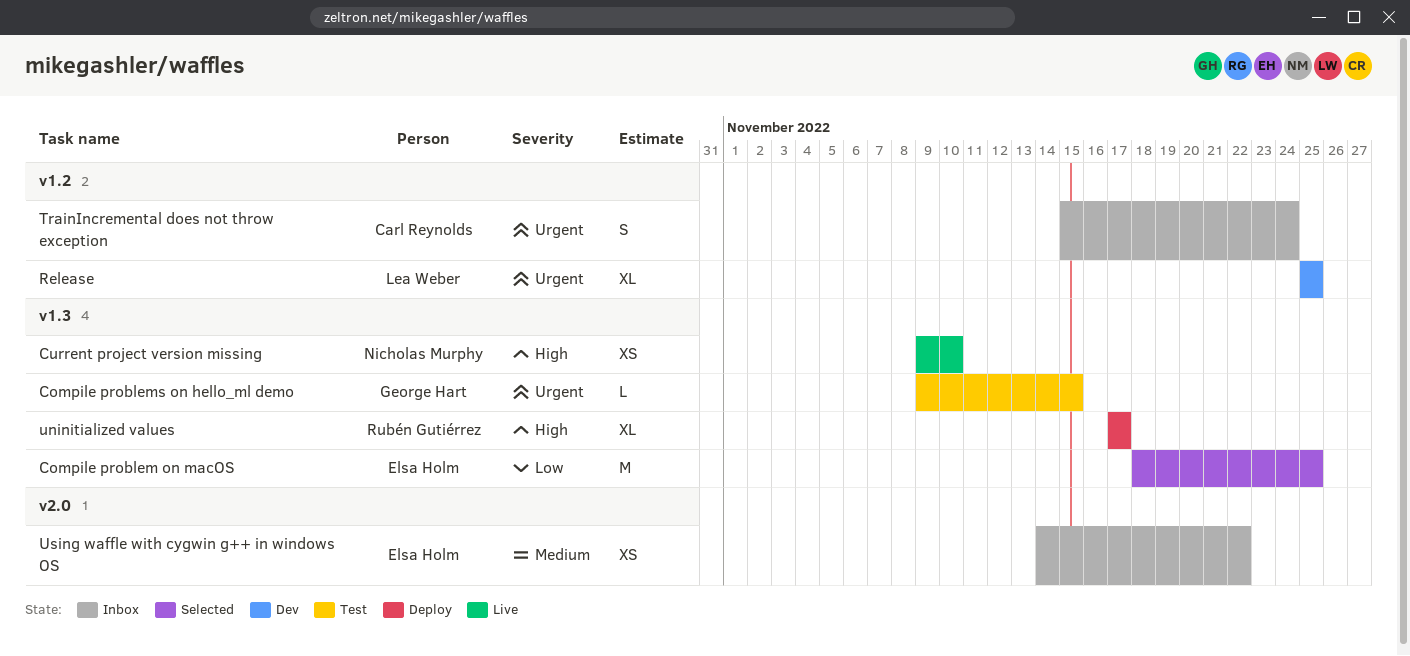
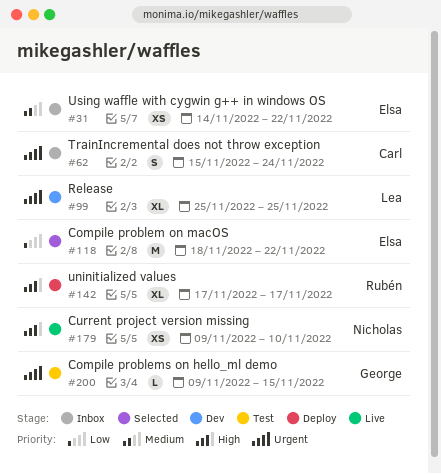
Compile problem on macOS, due: Nov 25 -> Nov 22

